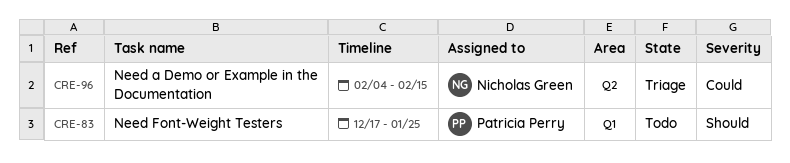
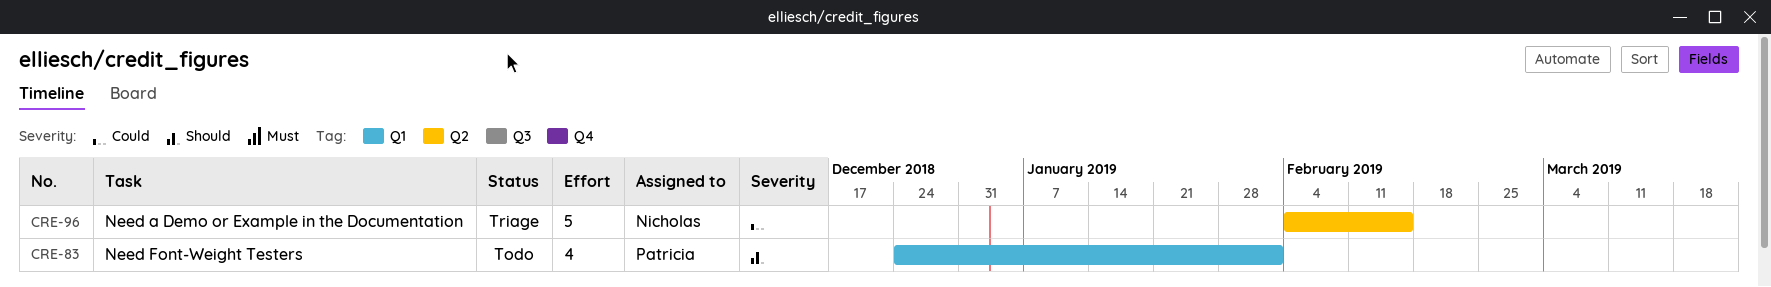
CRE-83, start: Dec 17 -> Dec 24
CRE-83, due: Jan 25 -> Feb 1

